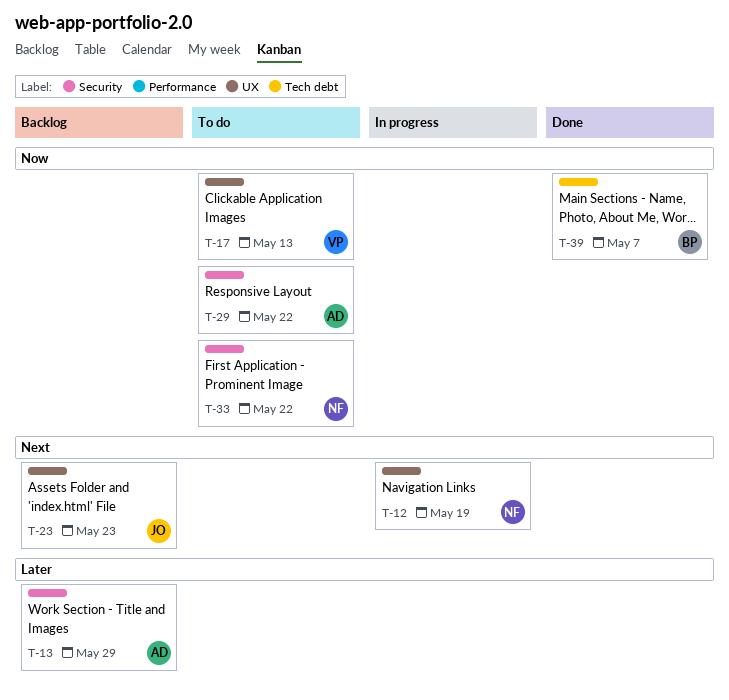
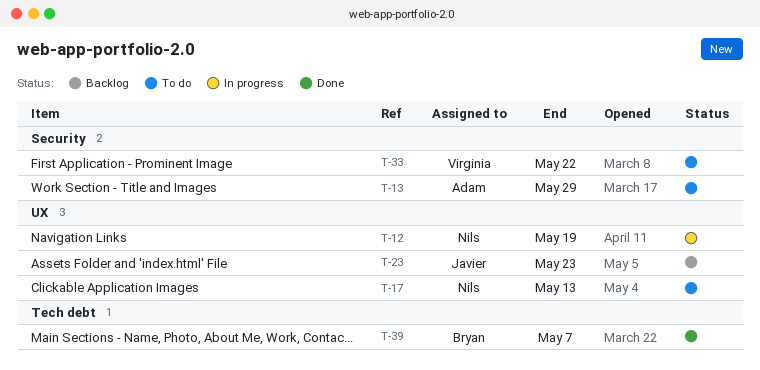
T-13, status: Backlog -> To do
T-17, owner: Virginia -> Nils
T-29: present -> none
T-33, owner: Nils -> Virginia

